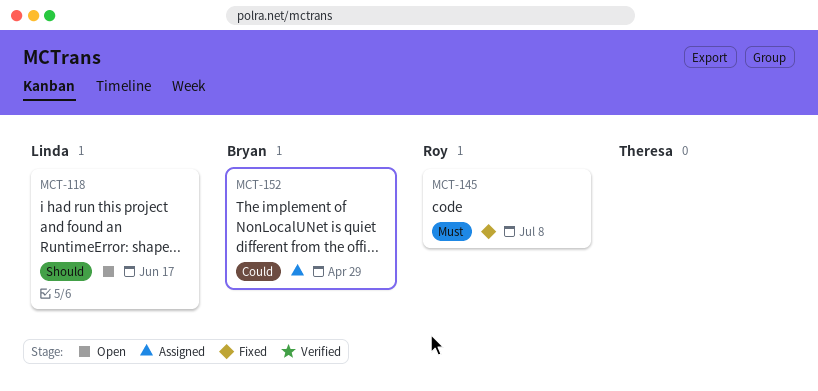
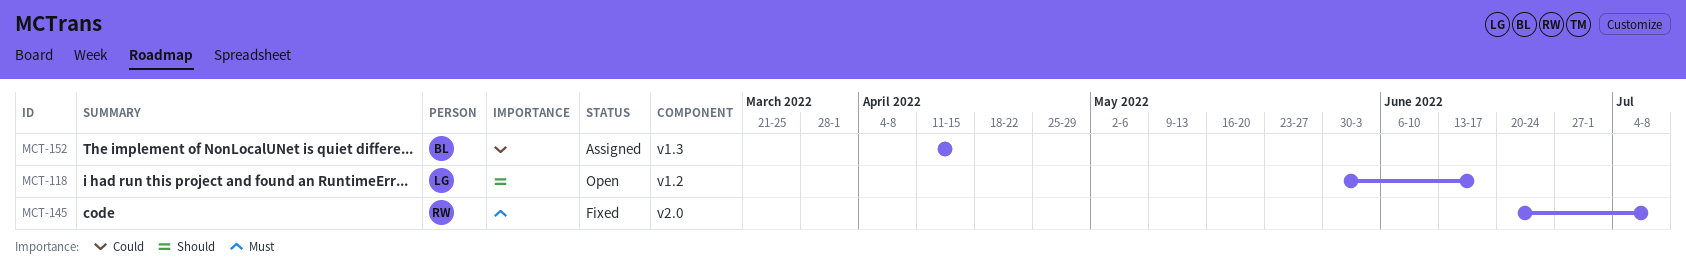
MCT-152, due: Apr 29 -> Apr 15

